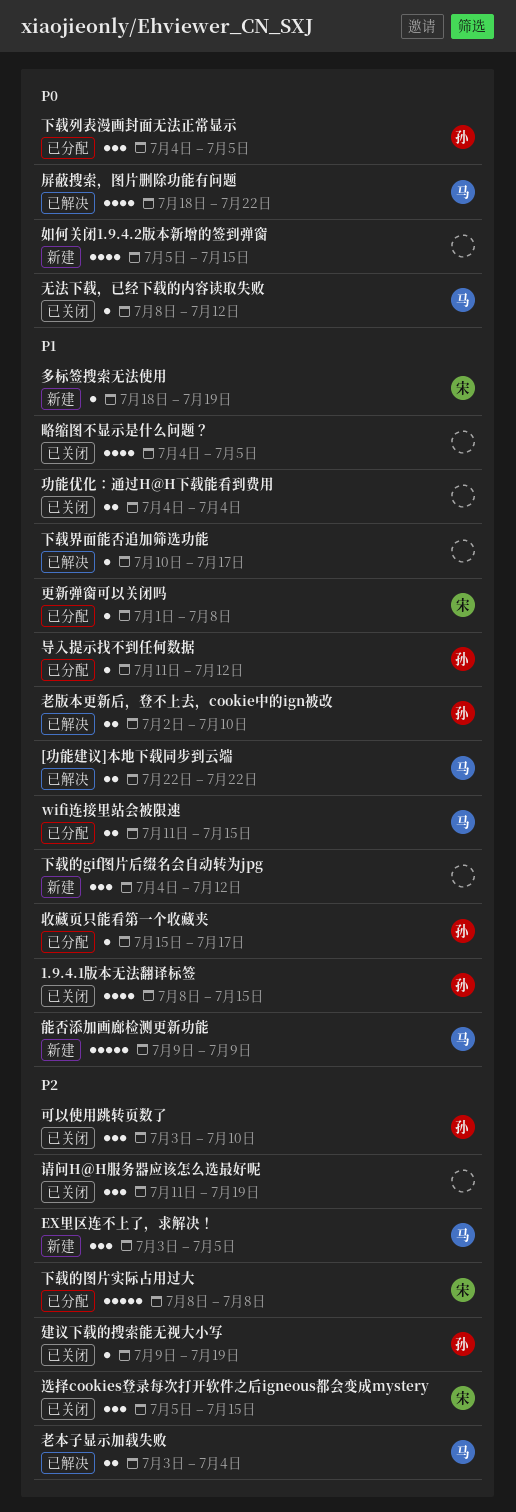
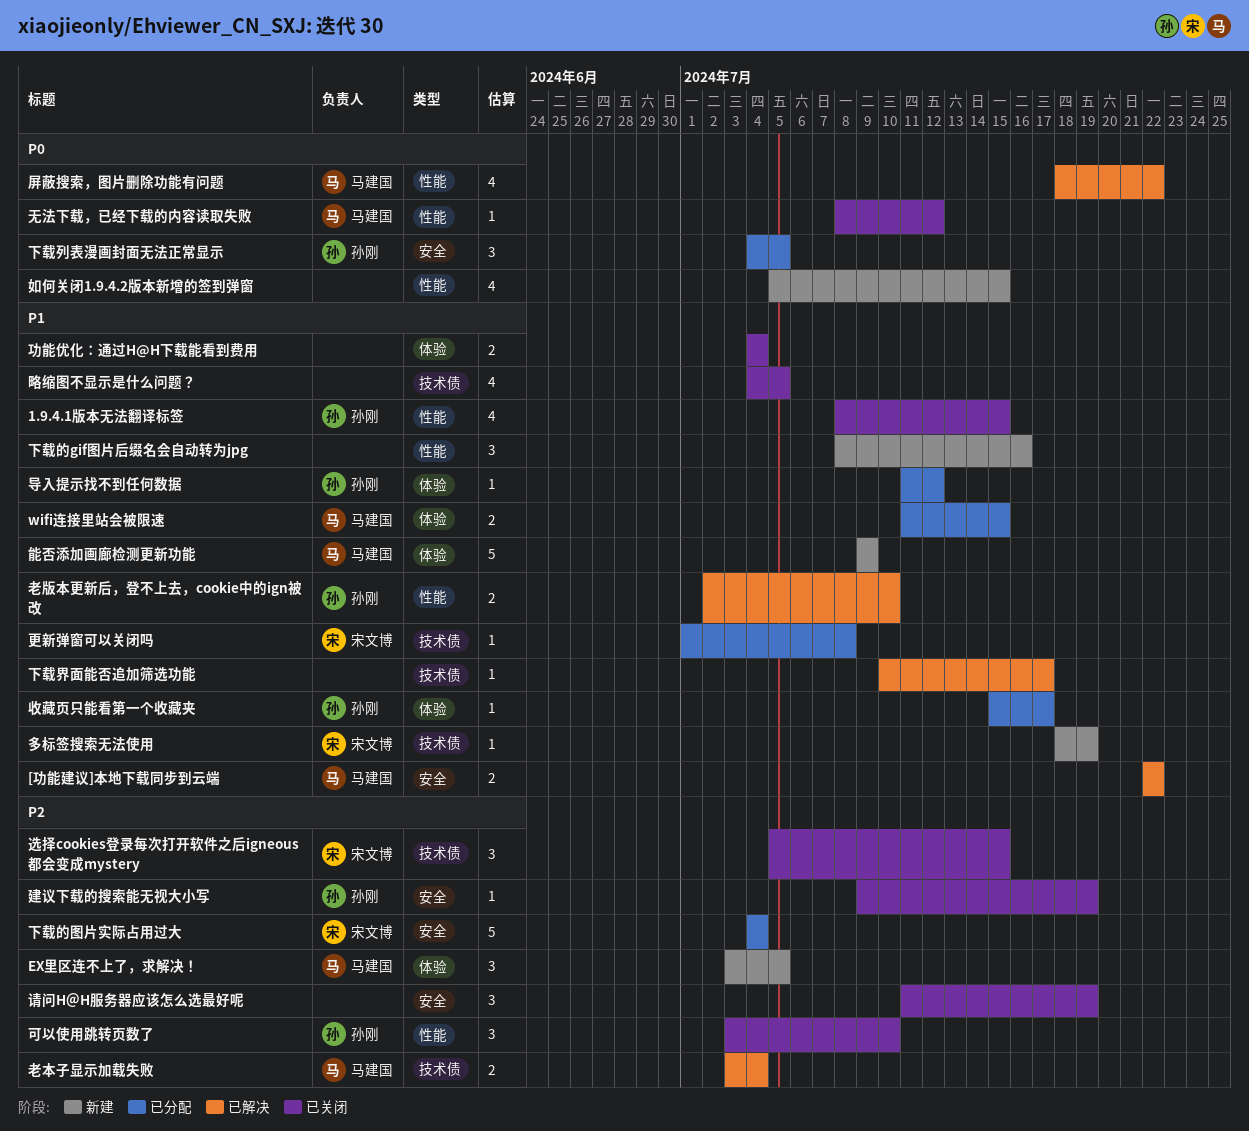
下载的gif图片后缀名会自动转为jpg, start: Jul 4 -> Jul 8
下载的gif图片后缀名会自动转为jpg, due: Jul 12 -> Jul 16
下载的图片实际占用过大, start: Jul 8 -> Jul 4
下载的图片实际占用过大, due: Jul 8 -> Jul 4

